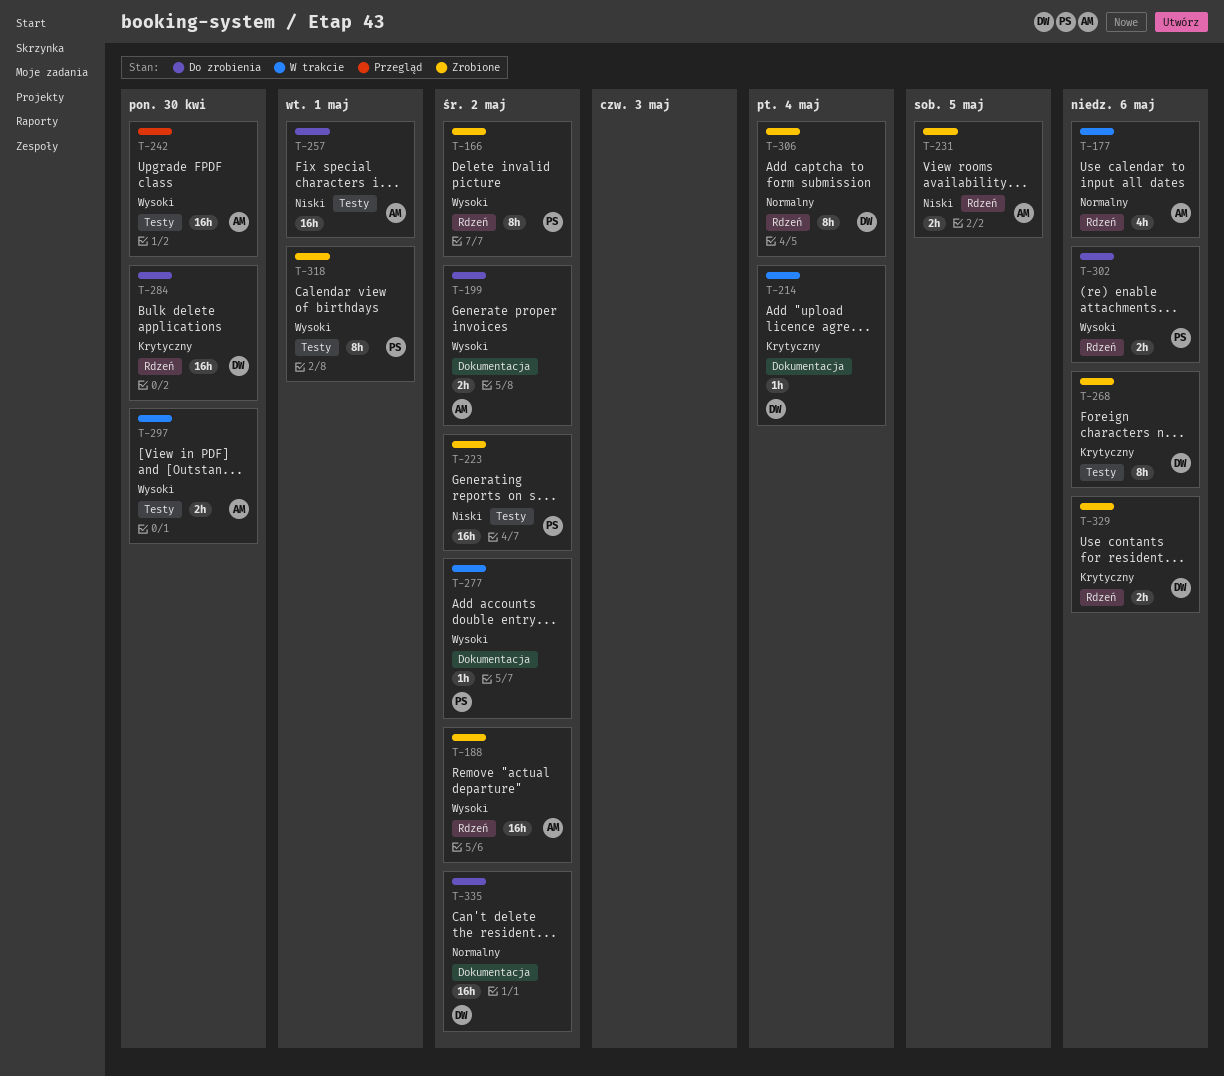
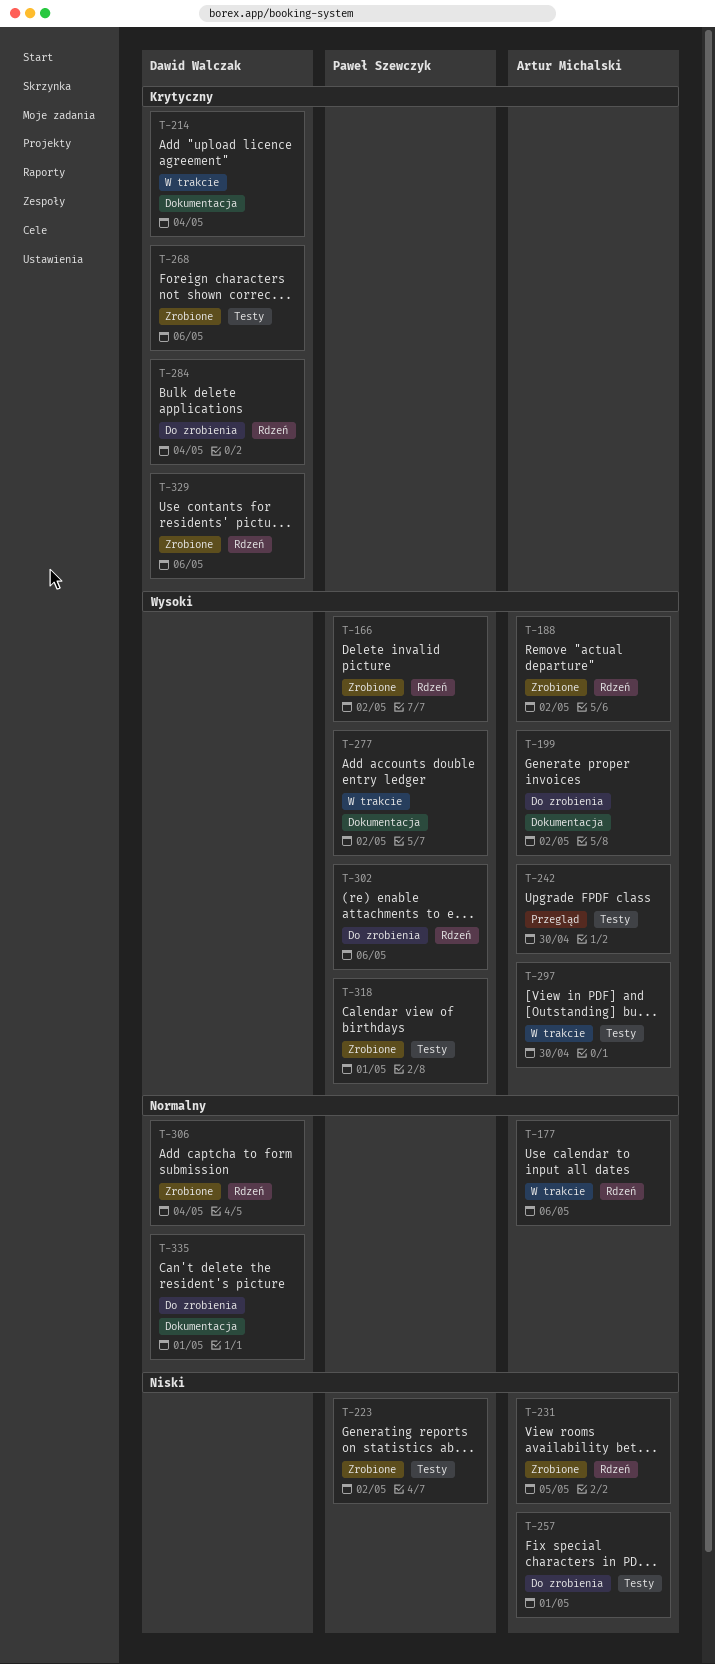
T-284, due: Apr 30 -> May 4
T-335, due: May 2 -> May 1

